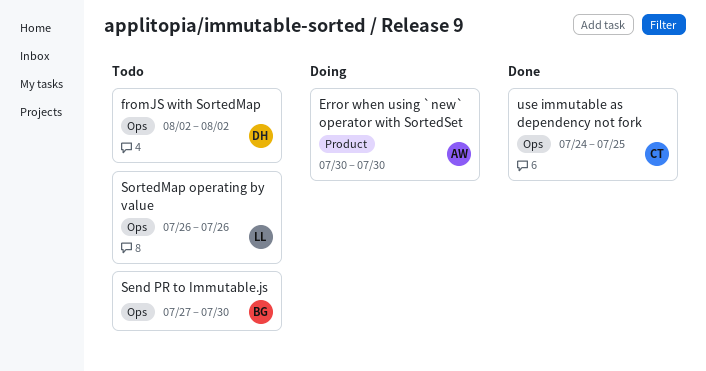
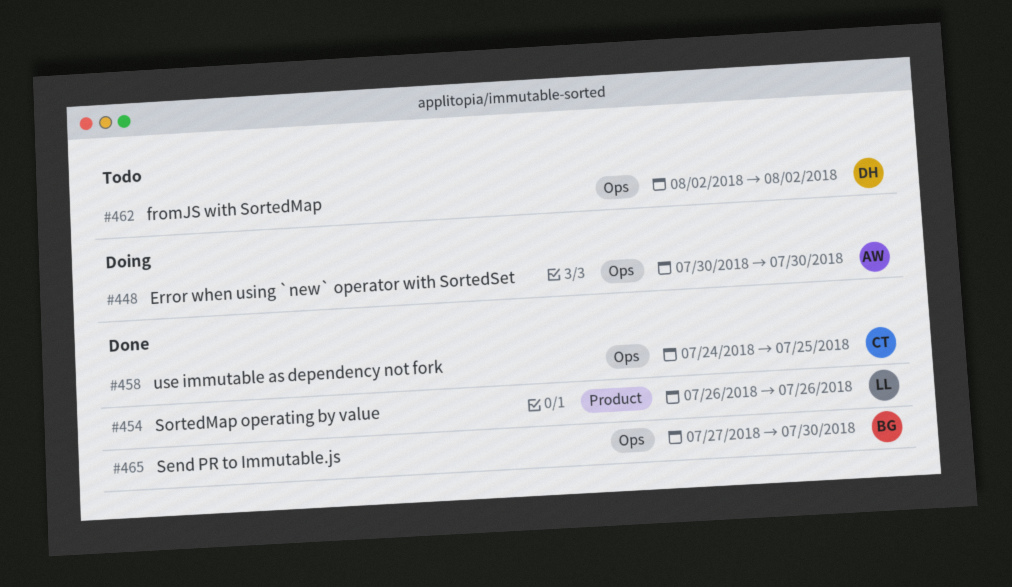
Error when using `new` operator with SortedSet, label: Product -> Ops
Send PR to Immutable.js, status: Todo -> Done
SortedMap operating by value, status: Todo -> Done
SortedMap operating by value, label: Ops -> Product

